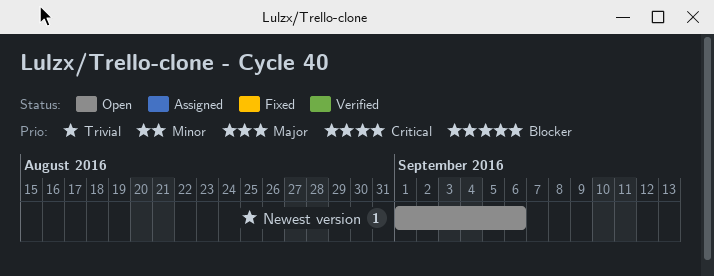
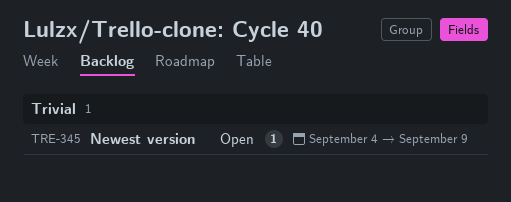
Newest version, start: Sep 1 -> Sep 4
Newest version, due: Sep 6 -> Sep 9

